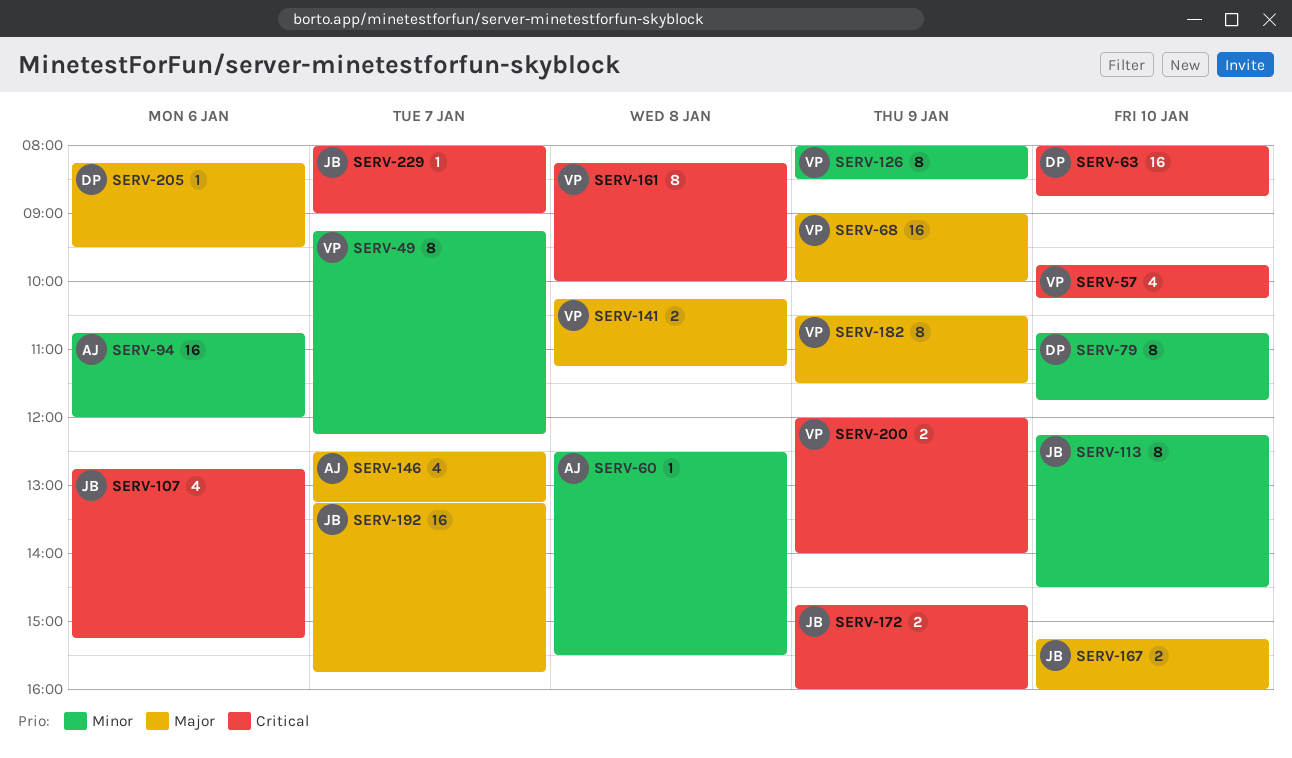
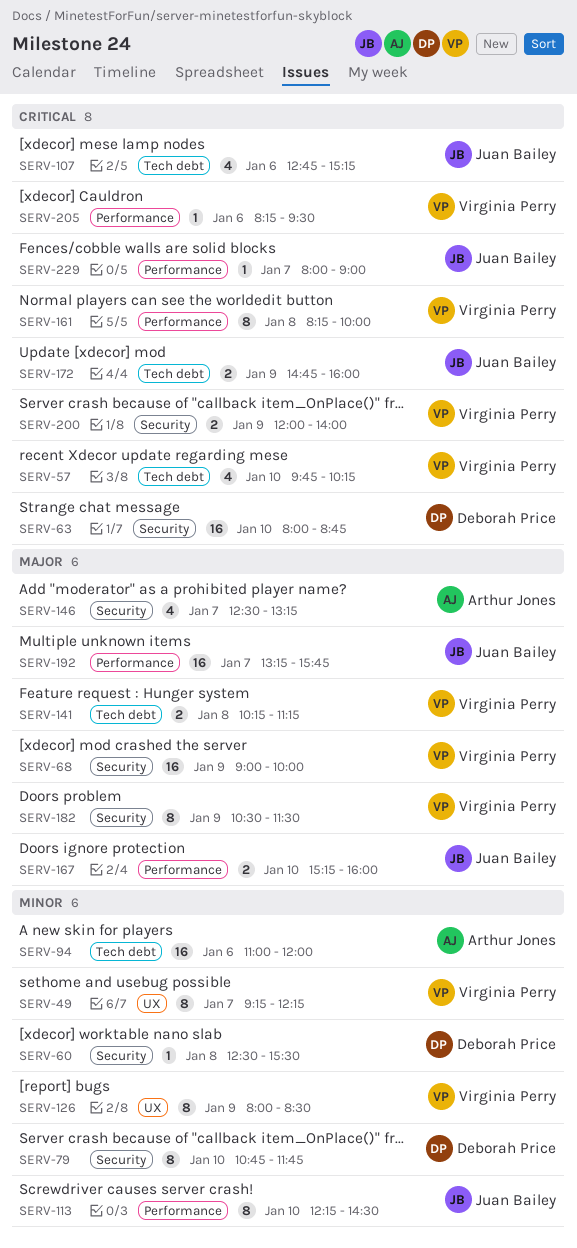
SERV-60, owner: Arthur Jones -> Deborah Price
SERV-94, begins: 10:45 -> 11:00
SERV-205, owner: Deborah Price -> Virginia Perry
SERV-205, priority: Major -> Critical

